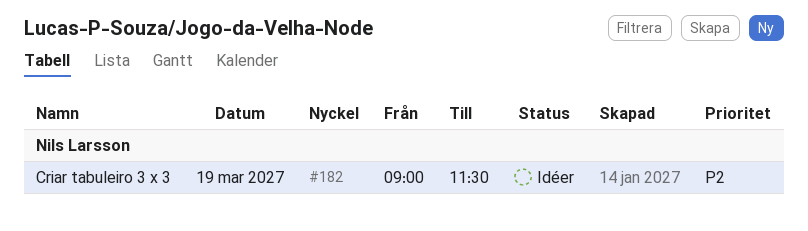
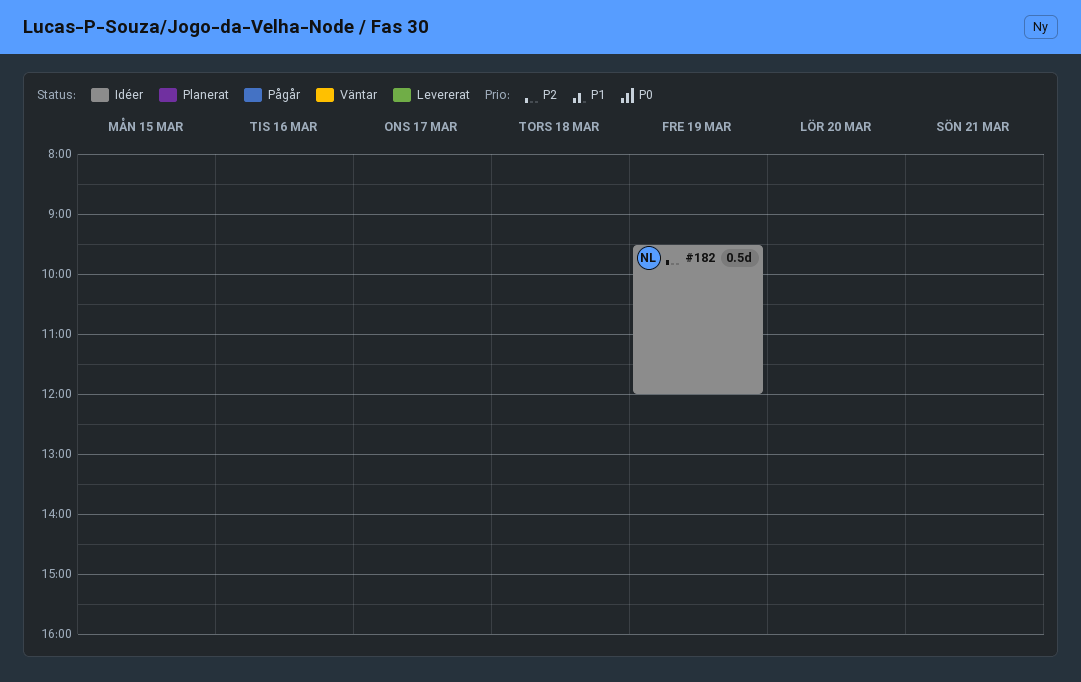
#182, begins: 09:00 -> 09:30
#182, ends: 11:30 -> 12:00

